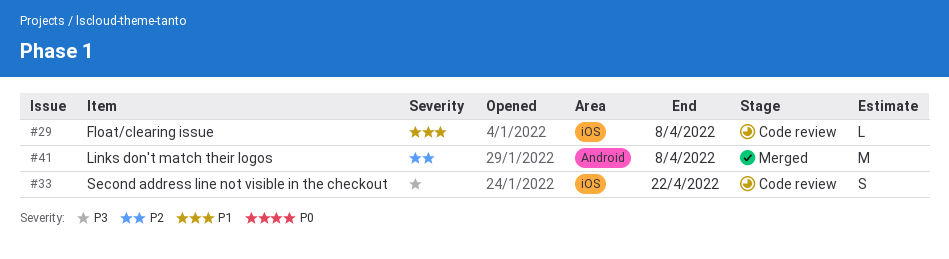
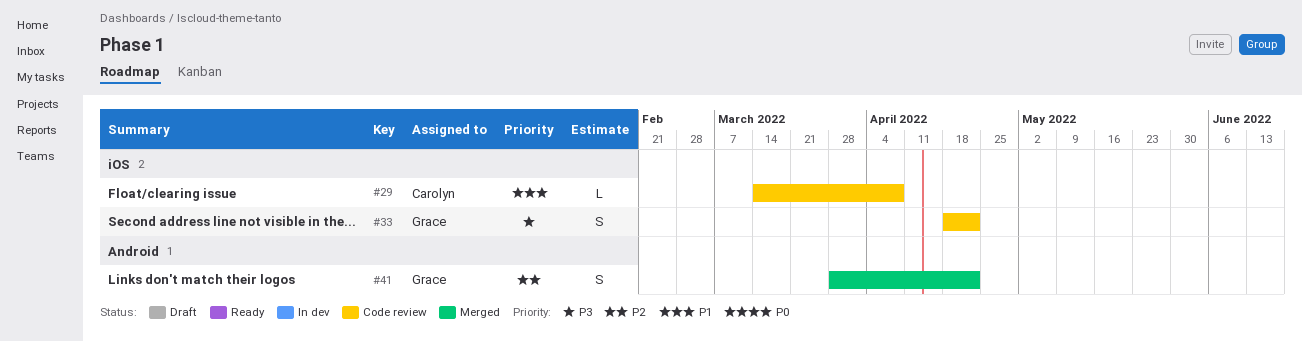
#41, estimate: M -> S
#41, due: Apr 8 -> Apr 22

